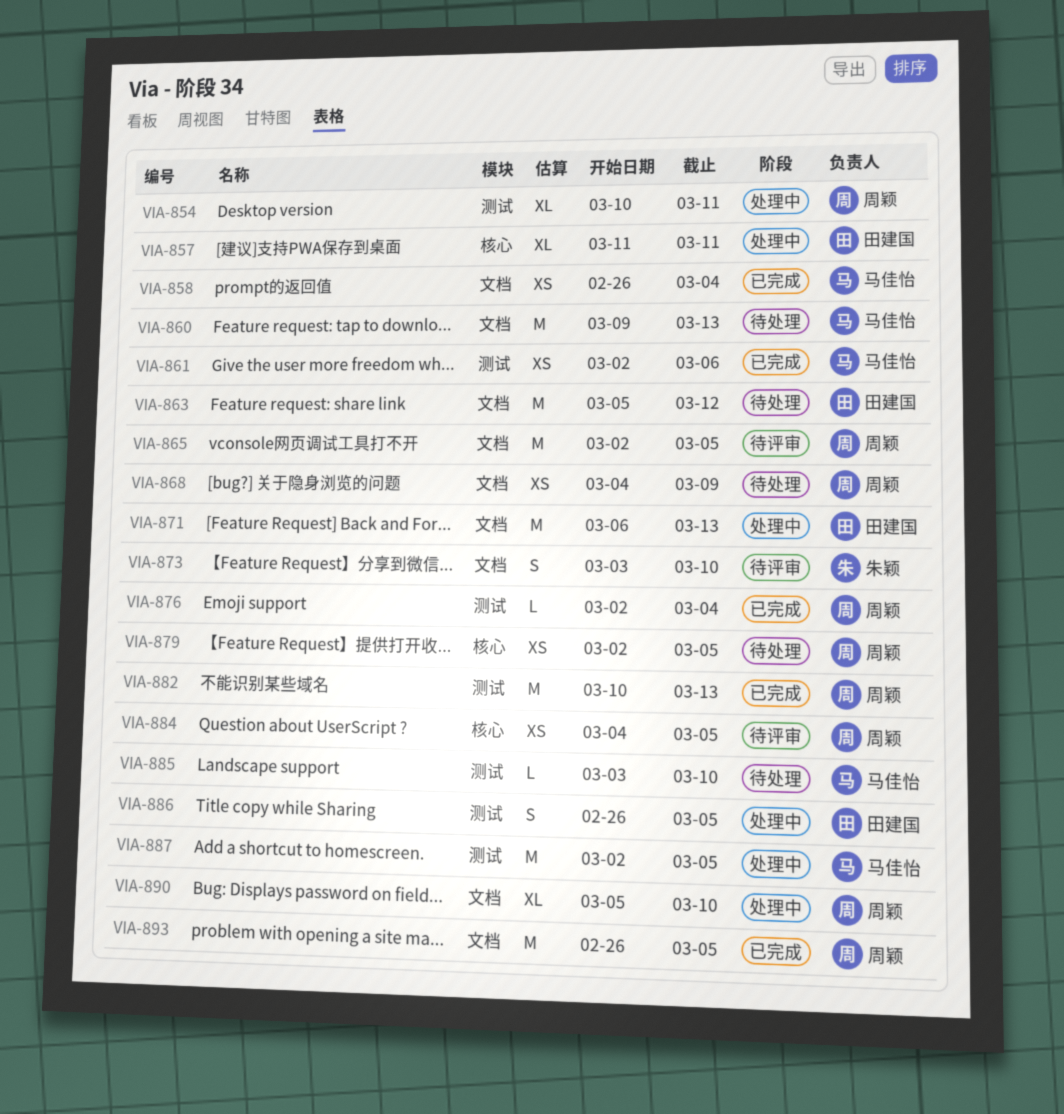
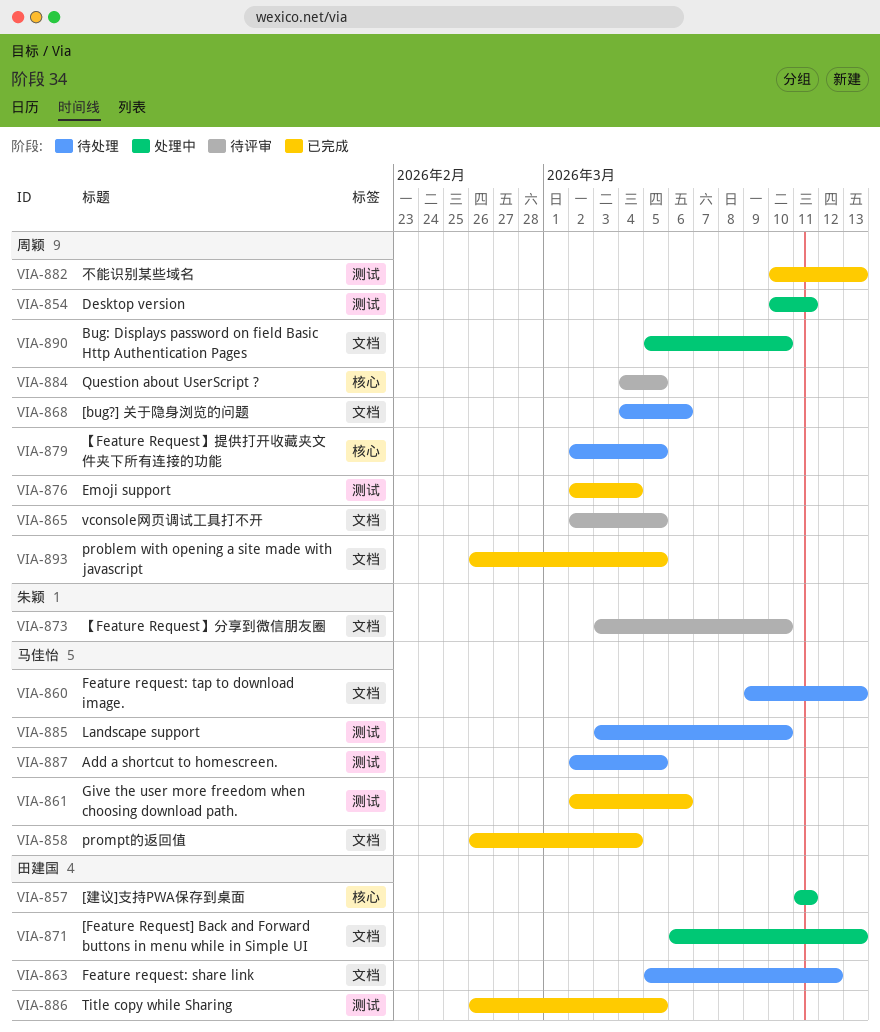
VIA-868, due: Mar 9 -> Mar 6
VIA-886, status: 处理中 -> 已完成
VIA-887, status: 处理中 -> 待处理

